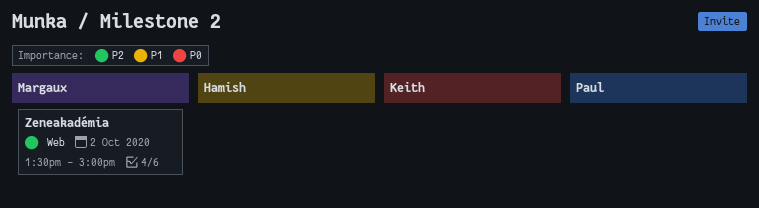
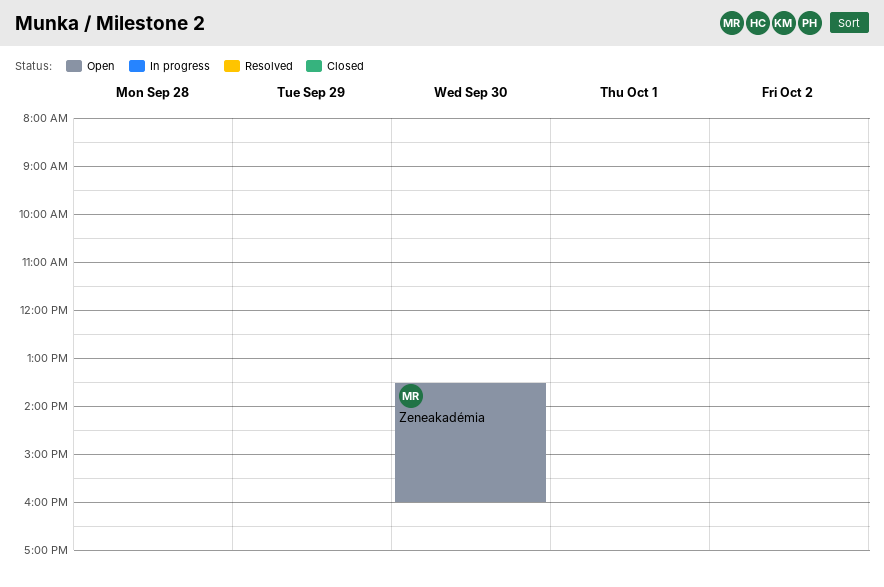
Zeneakadémia, day: Oct 2 -> Sep 30
Zeneakadémia, ends: 15:00 -> 16:00

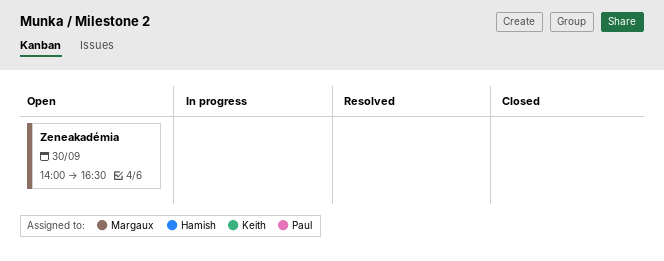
Zeneakadémia, begins: 13:30 -> 14:00
Zeneakadémia, ends: 16:00 -> 16:30

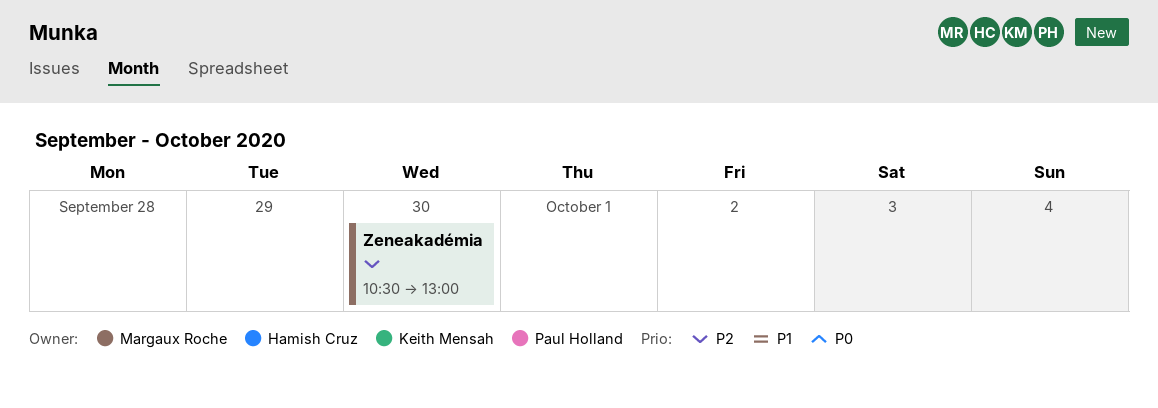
Zeneakadémia, begins: 14:00 -> 10:30
Zeneakadémia, ends: 16:30 -> 13:00

